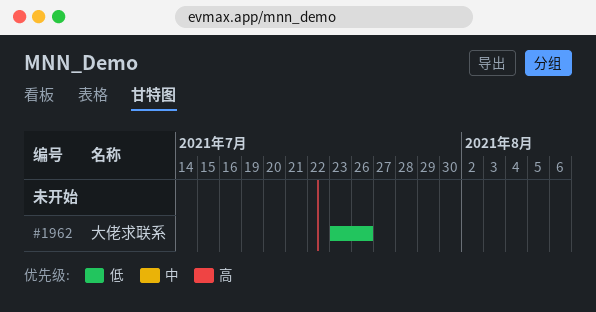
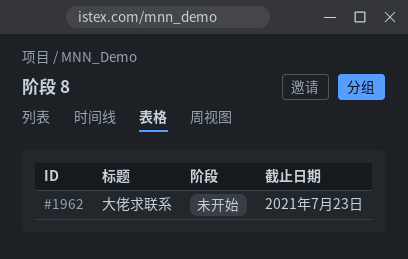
#1962, due: Jul 26 -> Jul 23

